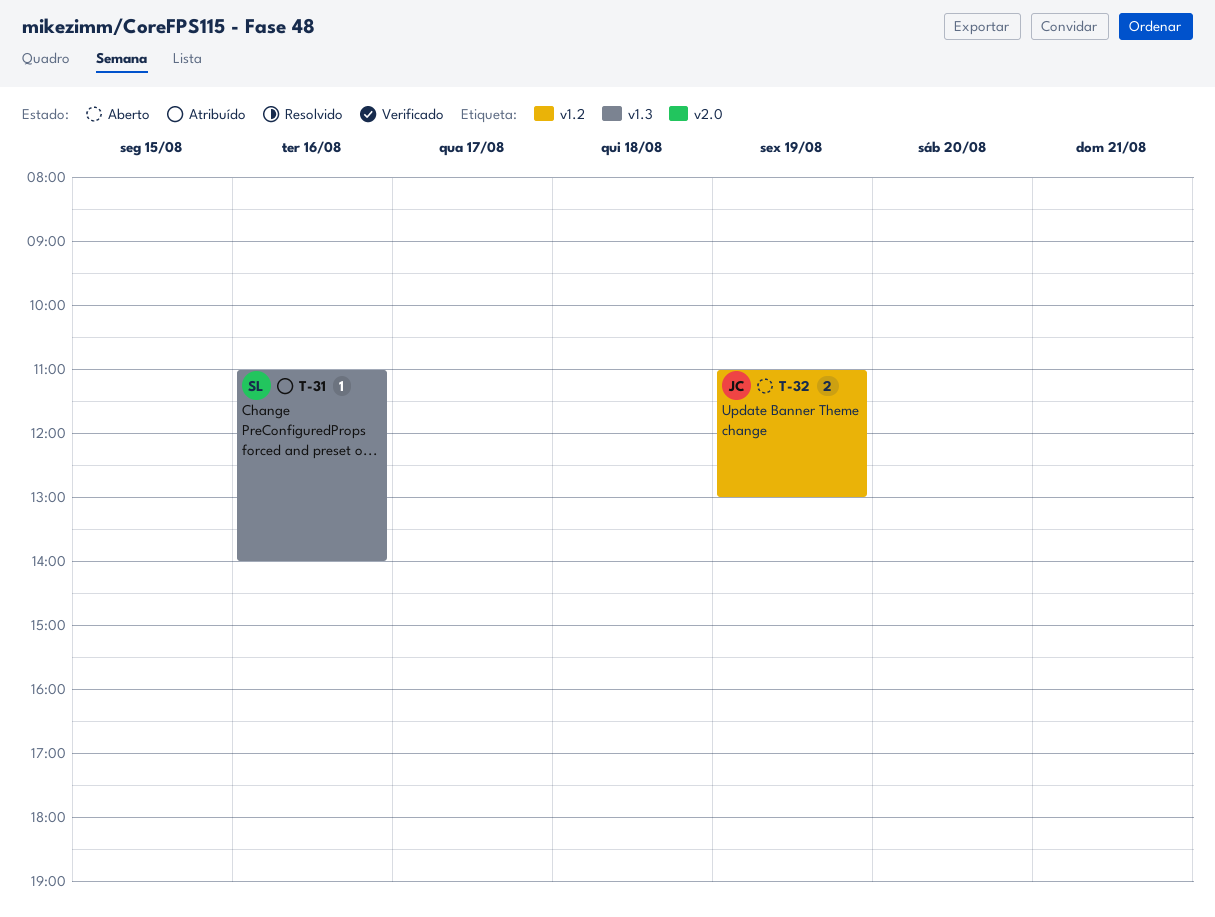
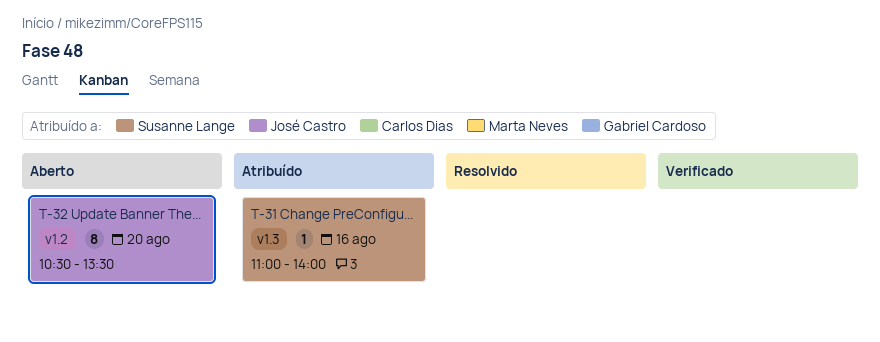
T-32, estimate: 2 -> 8
T-32, day: Aug 19 -> Aug 20
T-32, begins: 11:00 -> 10:30
T-32, ends: 13:00 -> 13:30

